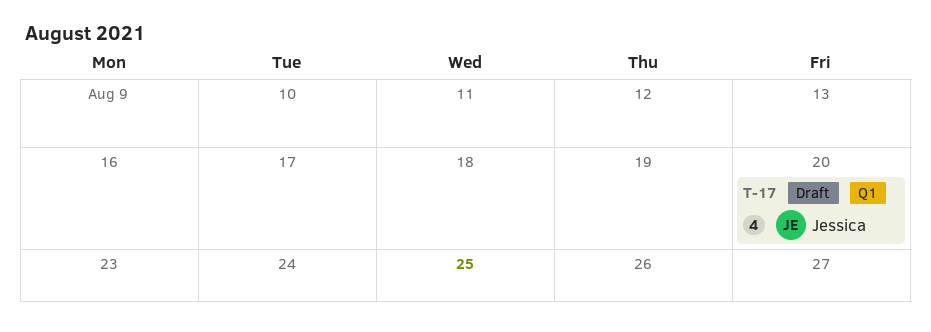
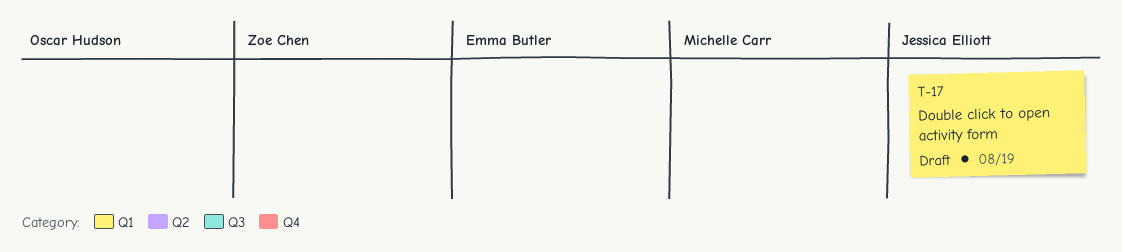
T-17, estimate: 4 -> 1
T-17, due: Aug 20 -> Aug 19

